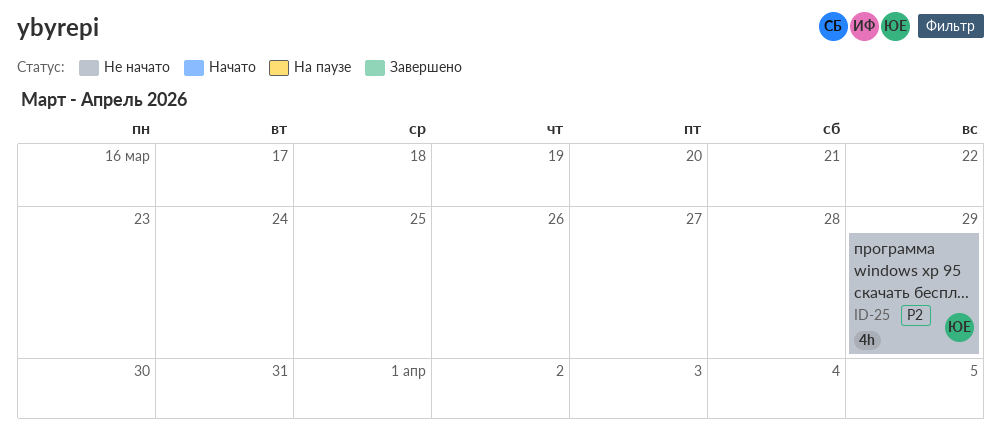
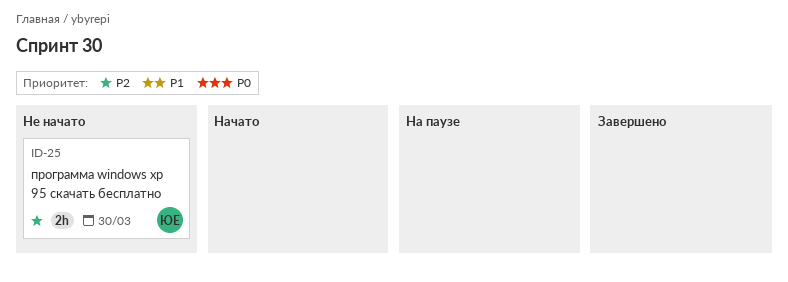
ID-25, estimate: 4h -> 2h
ID-25, due: Mar 29 -> Mar 30

